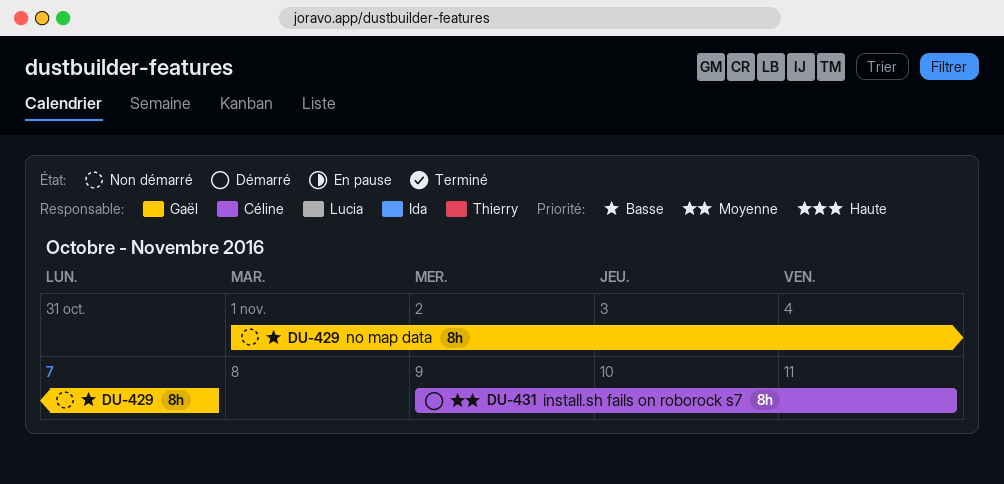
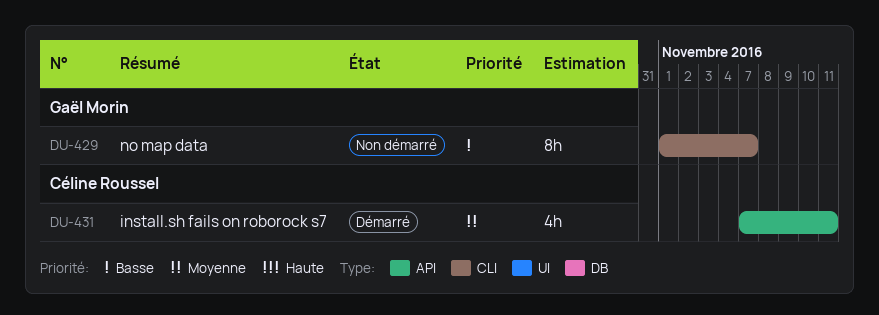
DU-431, estimate: 8h -> 4h
DU-431, start: Nov 9 -> Nov 7

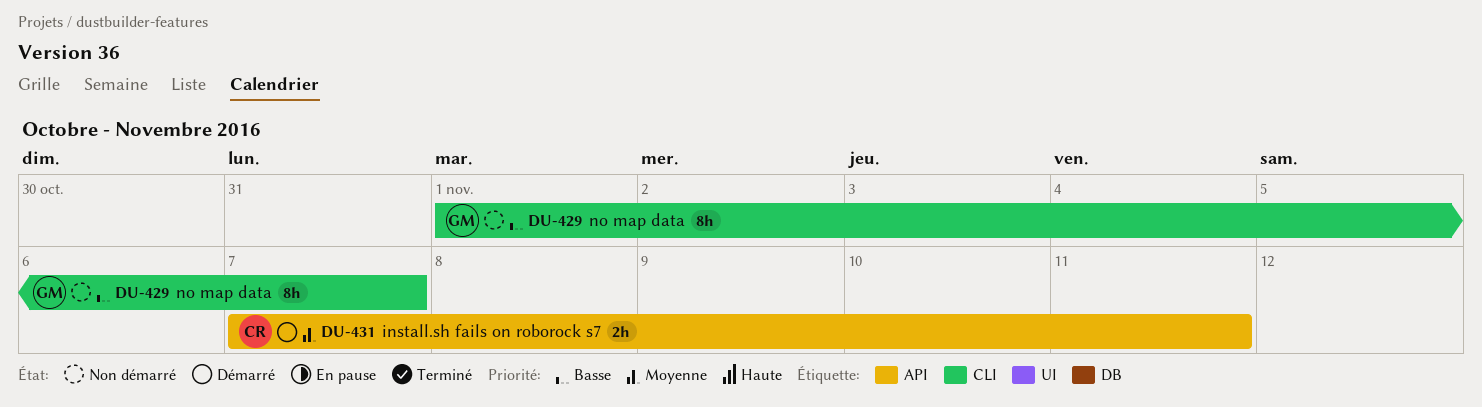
DU-431, estimate: 4h -> 2h

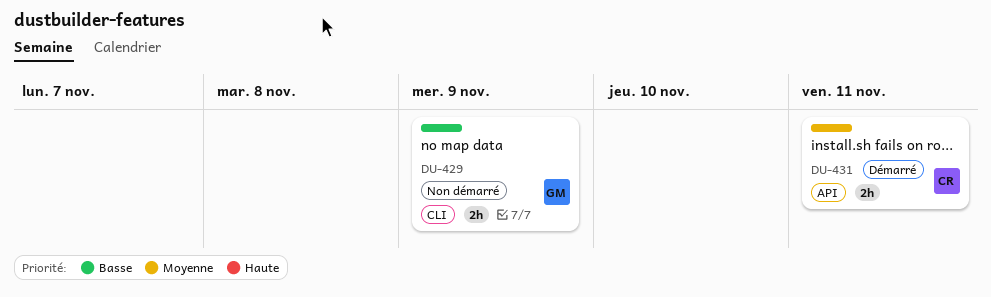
DU-429, estimate: 8h -> 2h
DU-429, due: Nov 7 -> Nov 9

